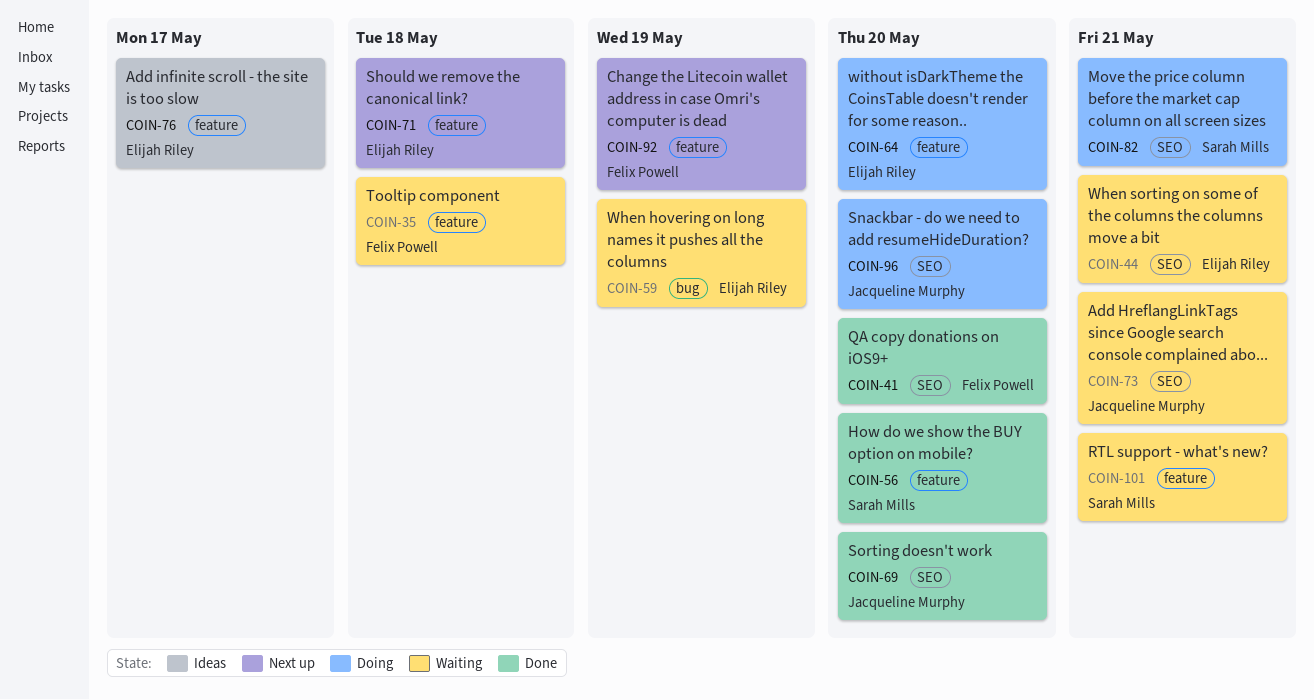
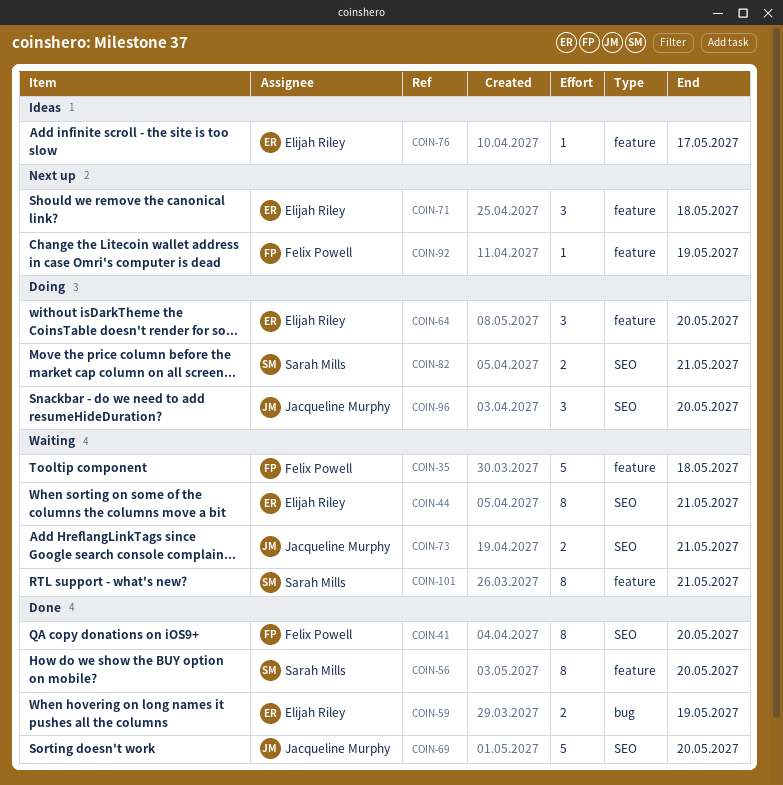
COIN-59, status: Waiting -> Done

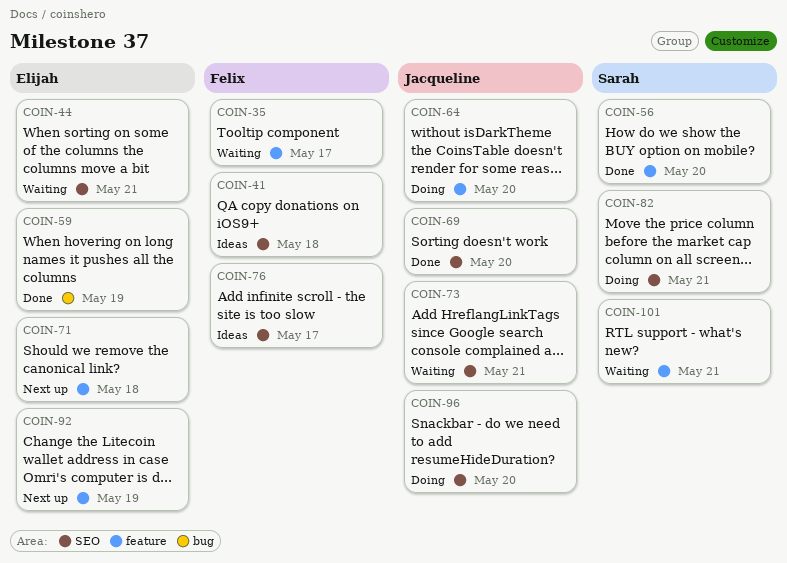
COIN-35, due: May 18 -> May 17
COIN-41, status: Done -> Ideas
COIN-41, due: May 20 -> May 18
COIN-64, owner: Elijah Riley -> Jacqueline Murphy
COIN-76, owner: Elijah Riley -> Felix Powell
COIN-76, label: feature -> SEO
COIN-92, owner: Felix Powell -> Elijah Riley

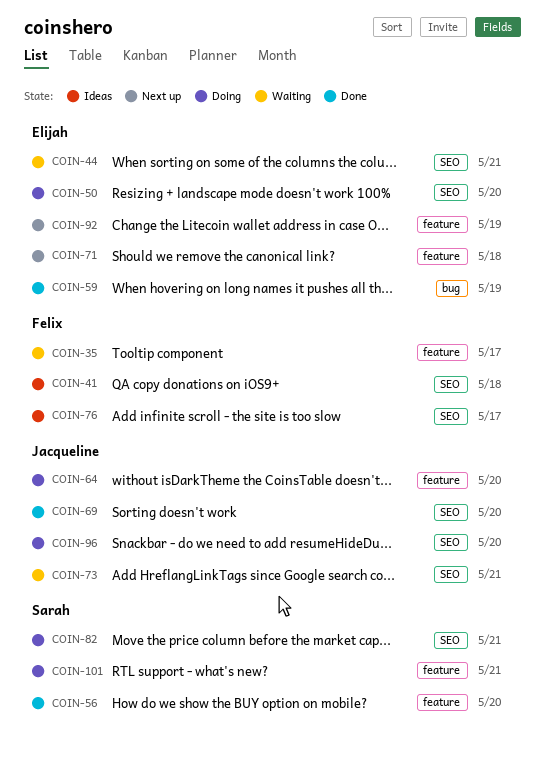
COIN-50: none -> present
COIN-101, status: Waiting -> Doing

